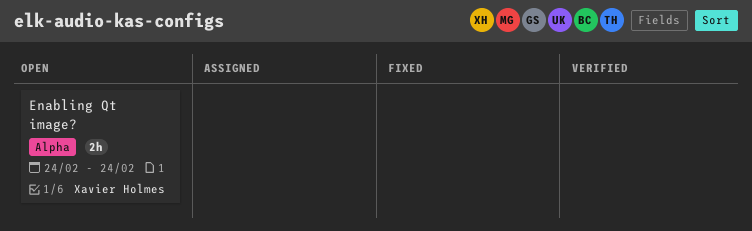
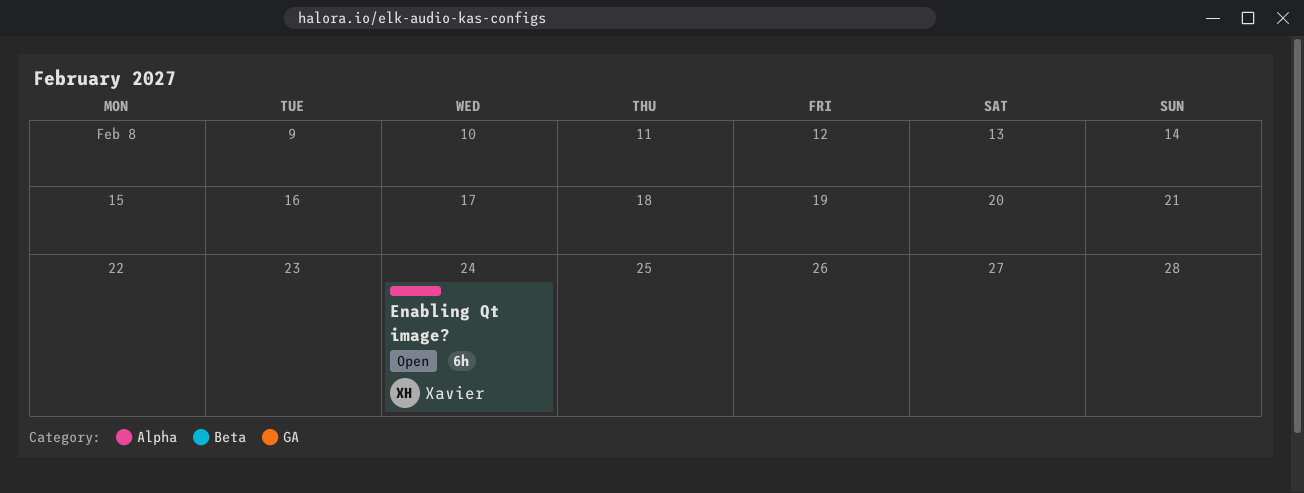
Enabling Qt image?, estimate: 2h -> 6h

